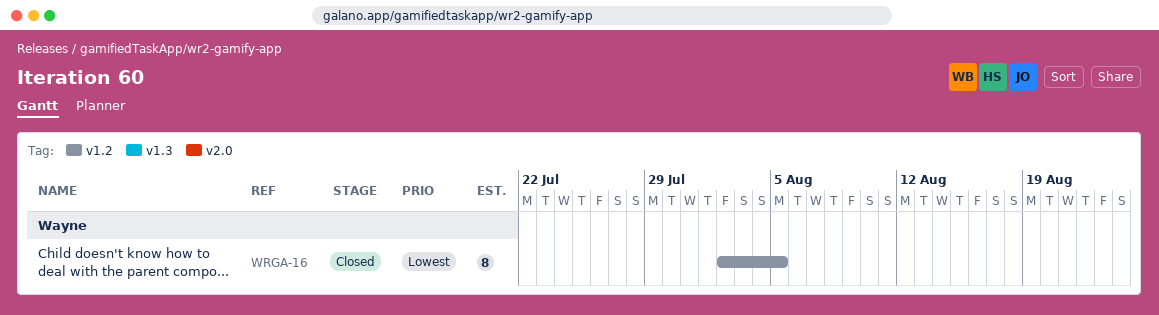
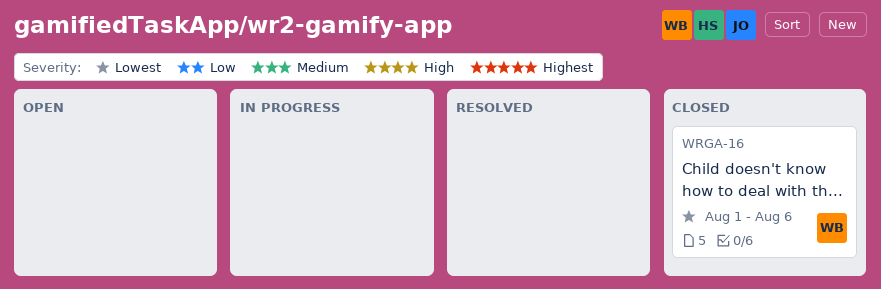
WRGA-16, start: Aug 2 -> Aug 1
WRGA-16, due: Aug 5 -> Aug 6

